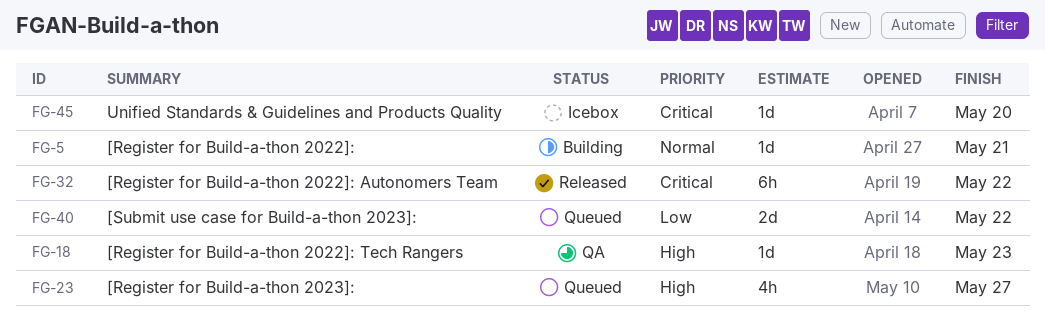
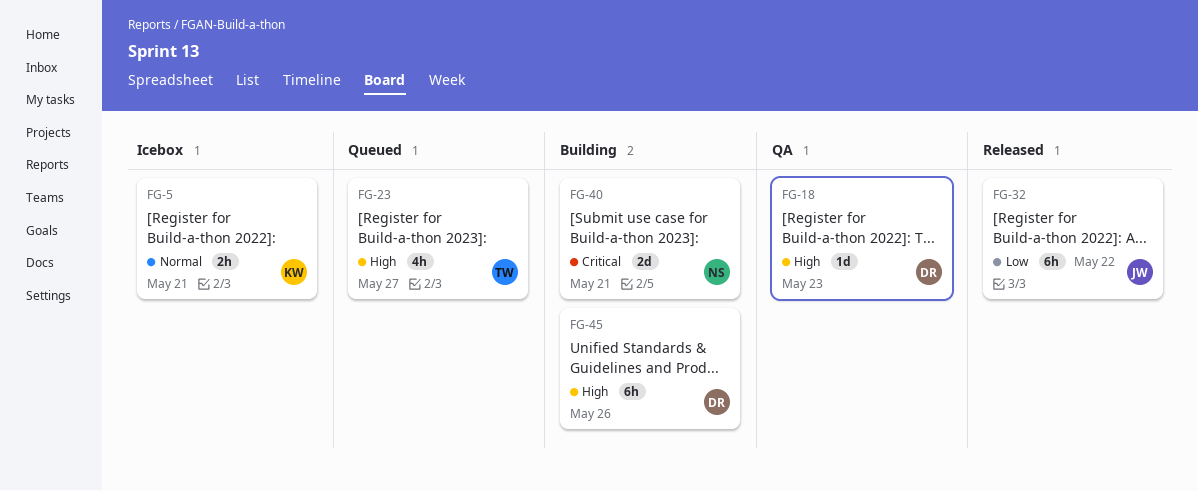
FG-5, status: Building -> Icebox
FG-5, estimate: 1d -> 2h
FG-32, priority: Critical -> Low
FG-40, status: Queued -> Building
FG-40, priority: Low -> Critical
FG-40, due: May 22 -> May 21
FG-45, status: Icebox -> Building
FG-45, priority: Critical -> High
FG-45, estimate: 1d -> 6h
FG-45, due: May 20 -> May 26

